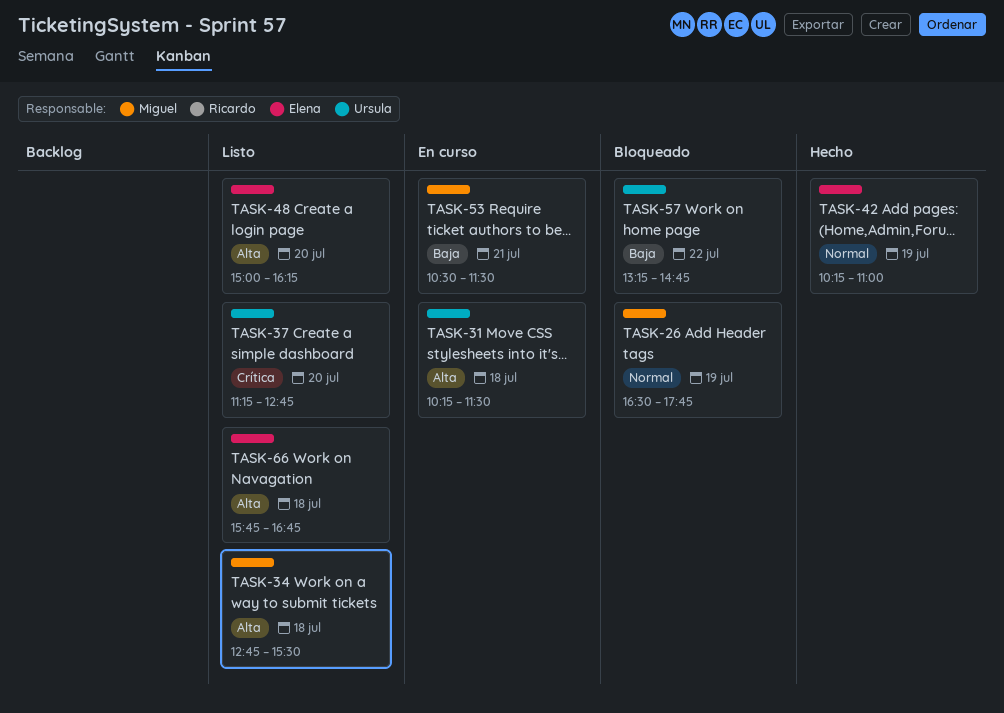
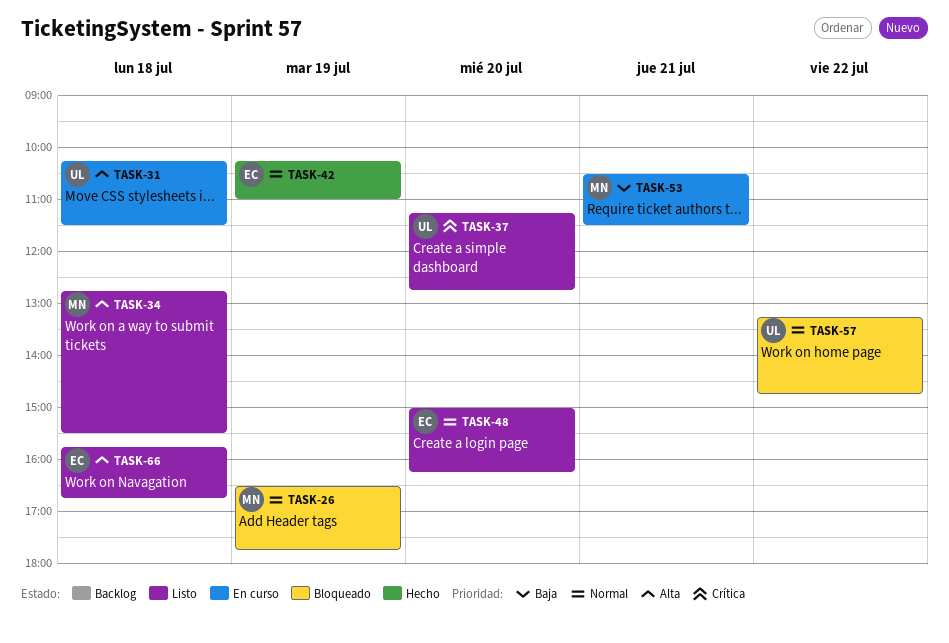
TASK-48, priority: Alta -> Normal
TASK-57, priority: Baja -> Normal

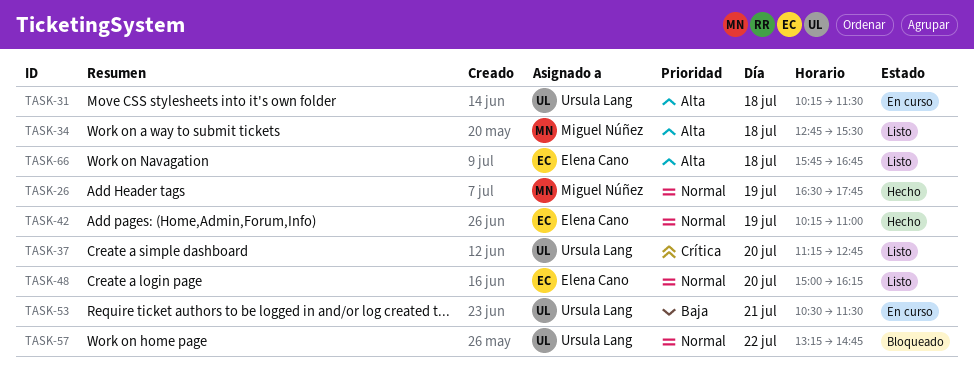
TASK-26, status: Bloqueado -> Hecho
TASK-53, owner: Miguel Núñez -> Ursula Lang

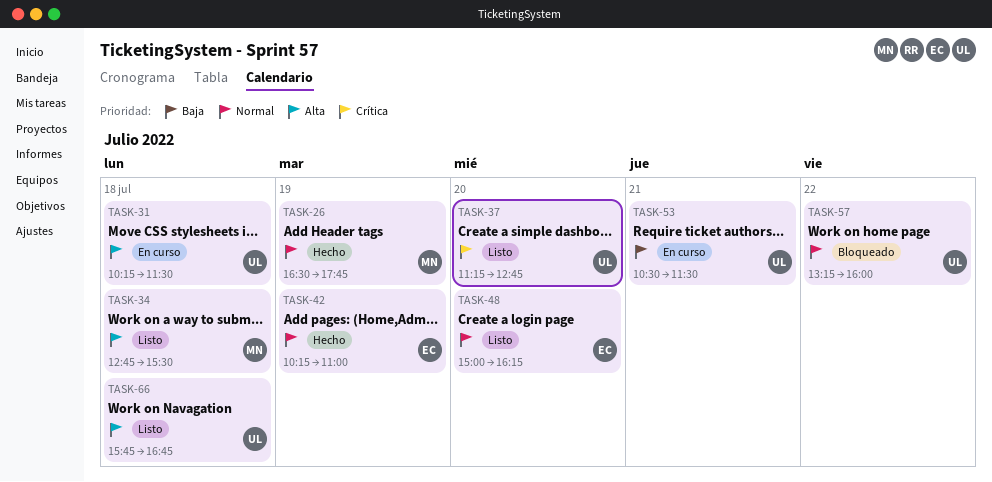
TASK-57, ends: 14:45 -> 16:00
TASK-66, owner: Elena Cano -> Ursula Lang

